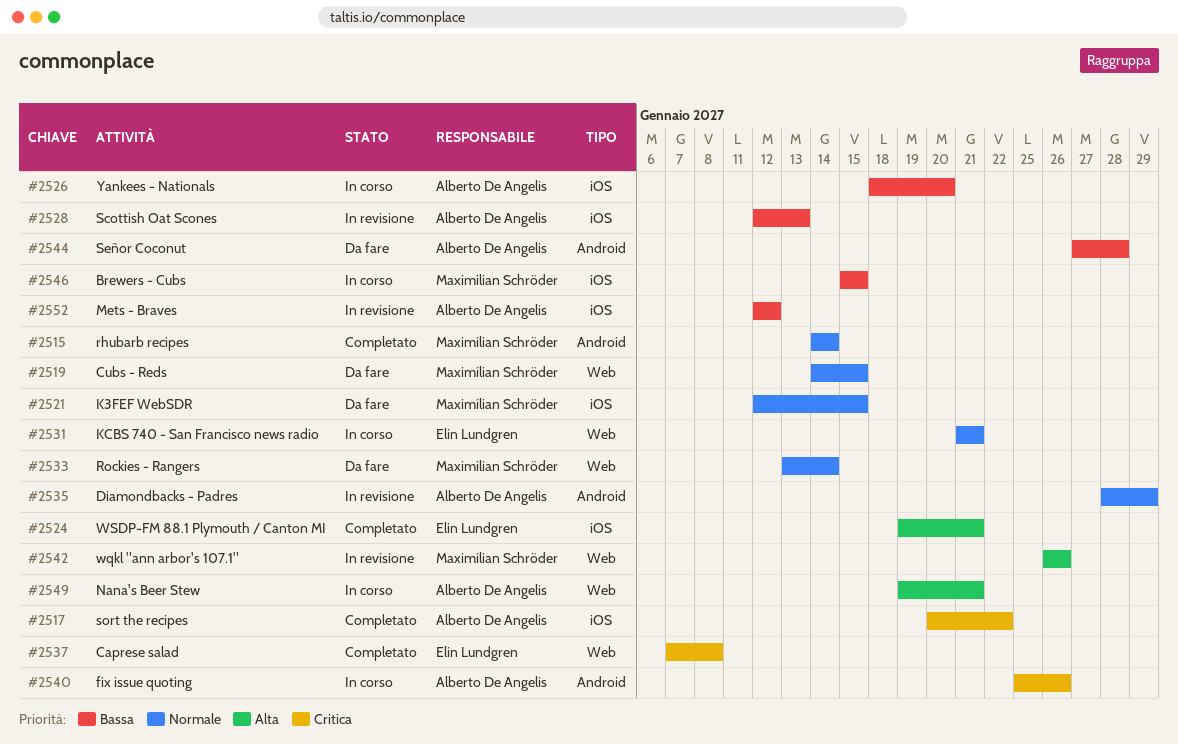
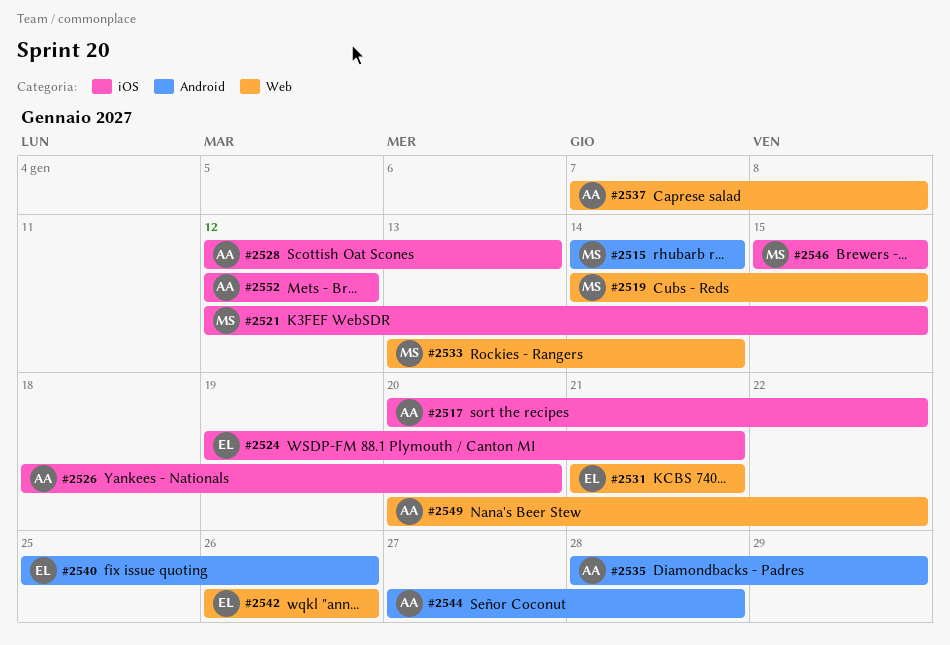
#2537, owner: Elin Lundgren -> Alberto De Angelis
#2540, owner: Alberto De Angelis -> Elin Lundgren
#2542, owner: Maximilian Schröder -> Elin Lundgren
#2549, start: Jan 19 -> Jan 20
#2549, due: Jan 21 -> Jan 22

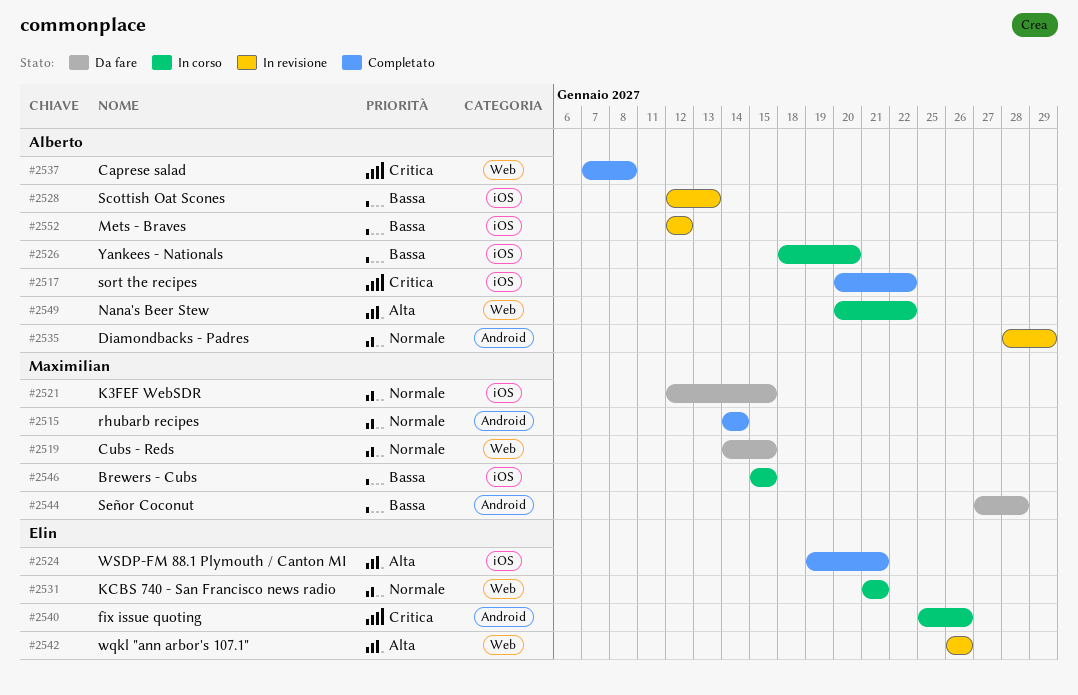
#2533: present -> none
#2544, owner: Alberto -> Maximilian

